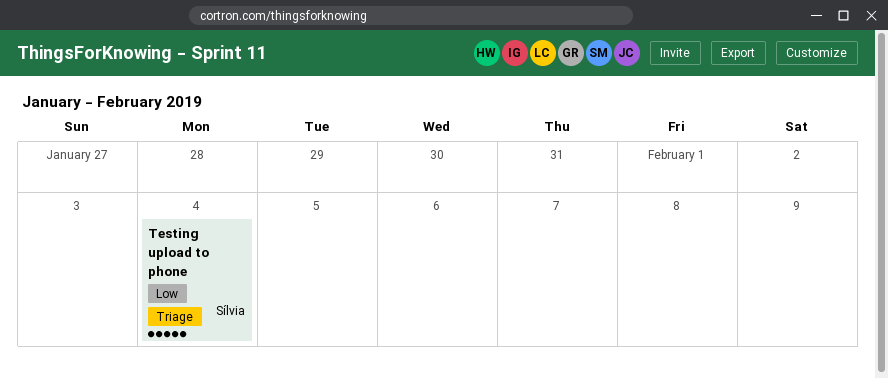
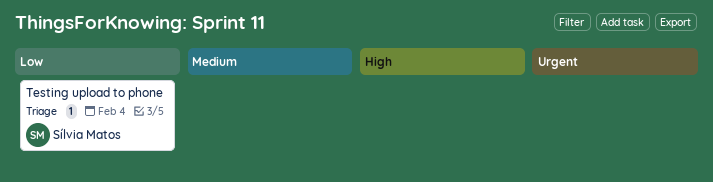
Testing upload to phone, estimate: 5 -> 1

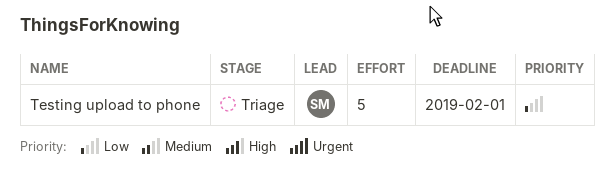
Testing upload to phone, estimate: 1 -> 5
Testing upload to phone, due: Feb 4 -> Feb 1

